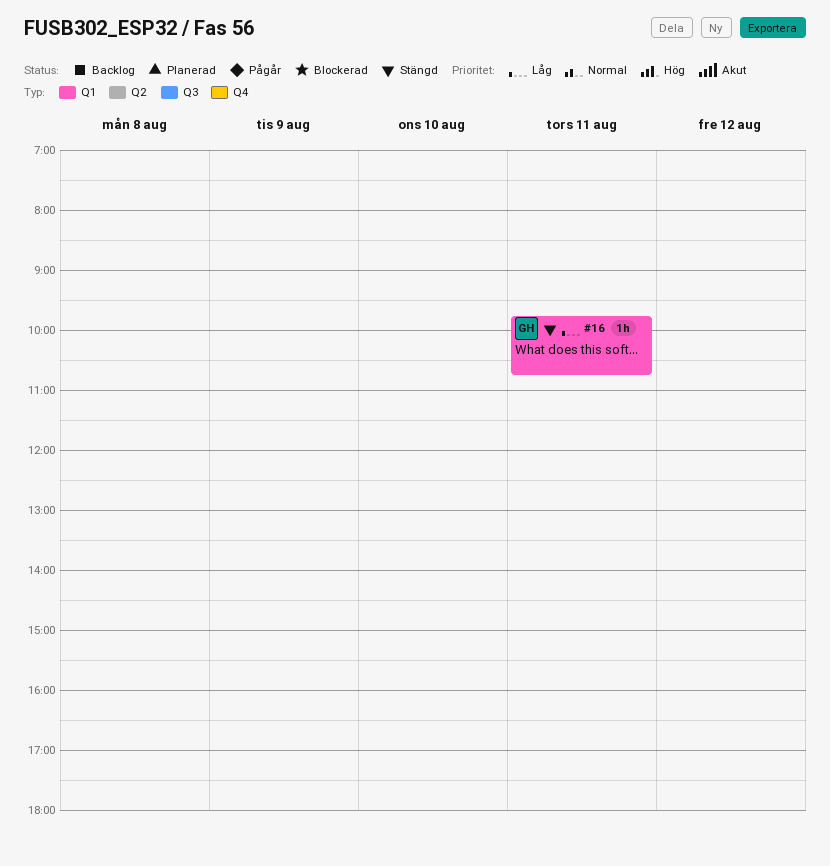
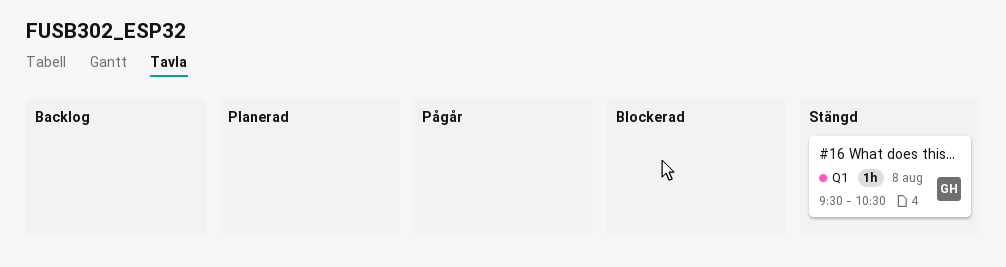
#16, day: Aug 11 -> Aug 8
#16, begins: 09:45 -> 09:30
#16, ends: 10:45 -> 10:30

